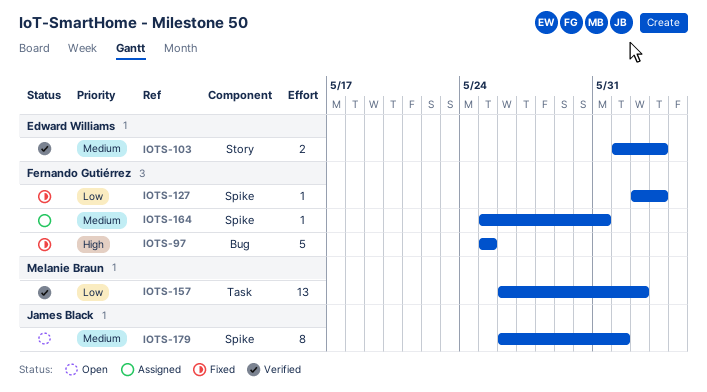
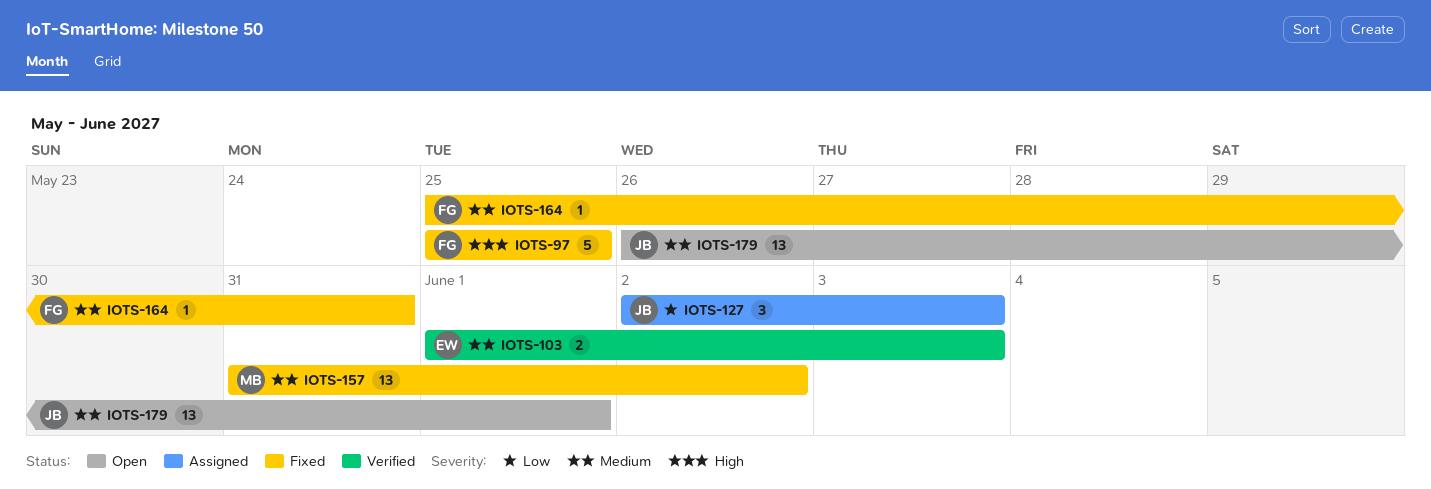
IOTS-127, status: Fixed -> Assigned
IOTS-127, owner: Fernando Gutiérrez -> James Black
IOTS-127, estimate: 1 -> 3
IOTS-157, status: Verified -> Fixed
IOTS-157, priority: Low -> Medium
IOTS-157, start: May 26 -> May 31
IOTS-164, status: Assigned -> Fixed
IOTS-179, estimate: 8 -> 13

